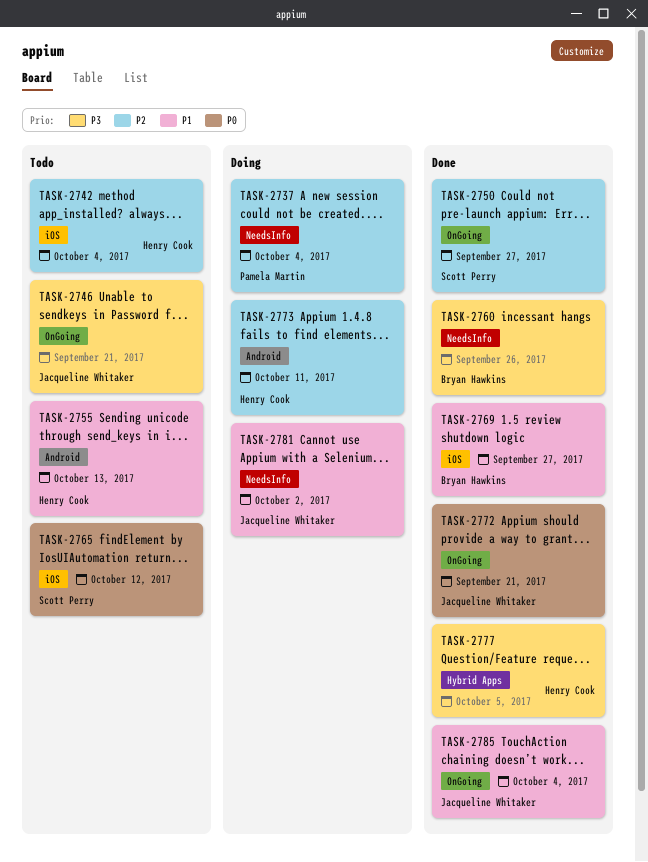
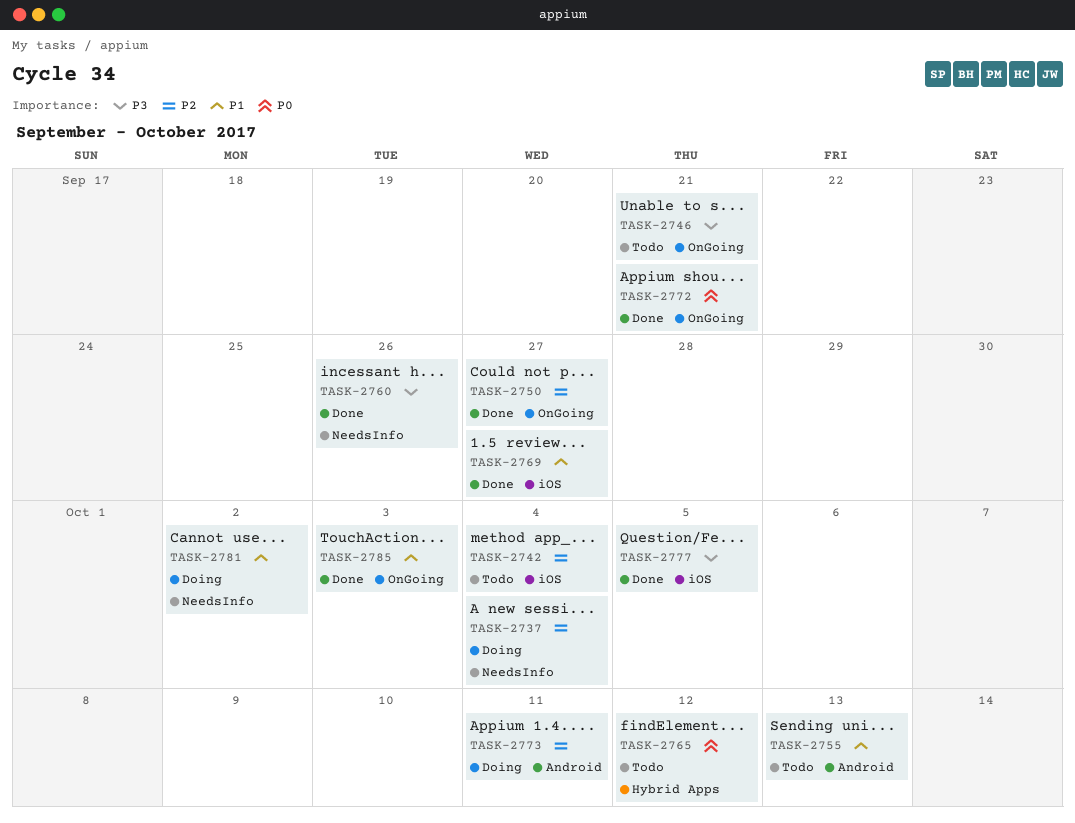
TASK-2765, label: iOS -> Hybrid Apps
TASK-2777, label: Hybrid Apps -> iOS
TASK-2785, due: Oct 4 -> Oct 3

